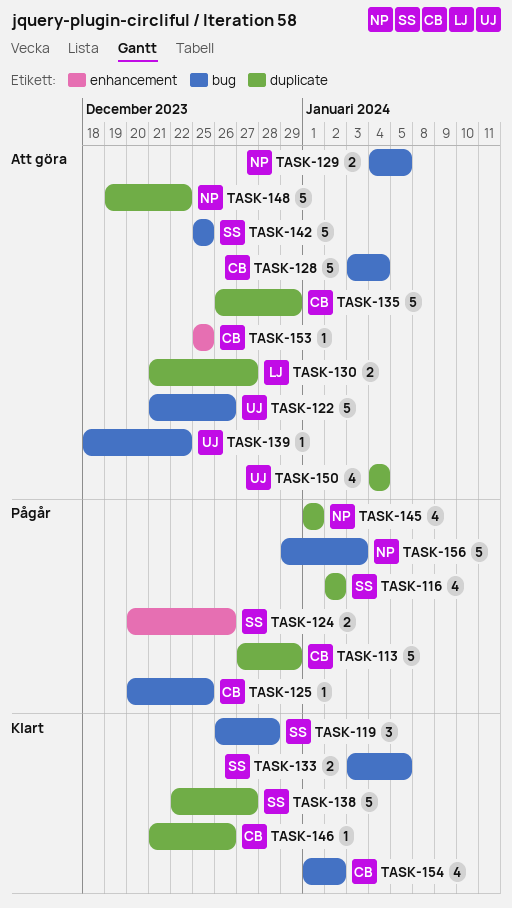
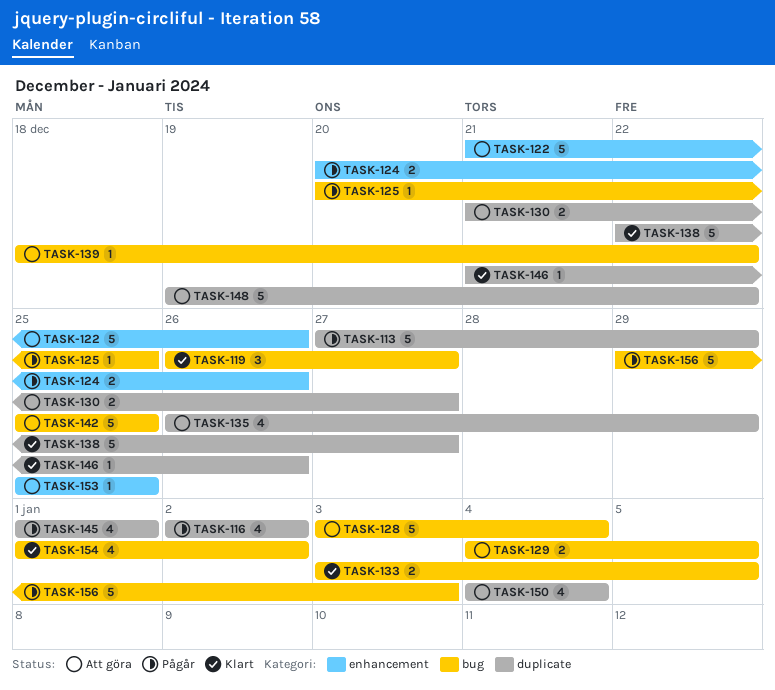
TASK-119, due: Dec 28 -> Dec 27
TASK-122, label: bug -> enhancement
TASK-135, estimate: 5 -> 4

